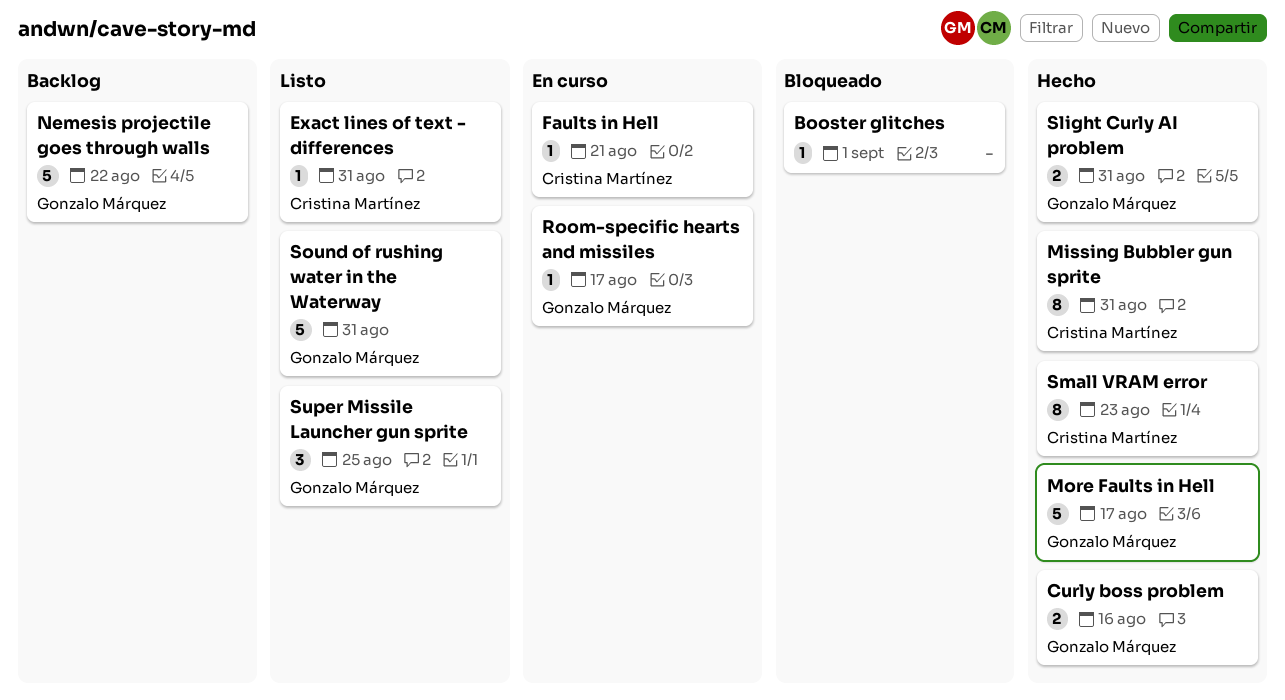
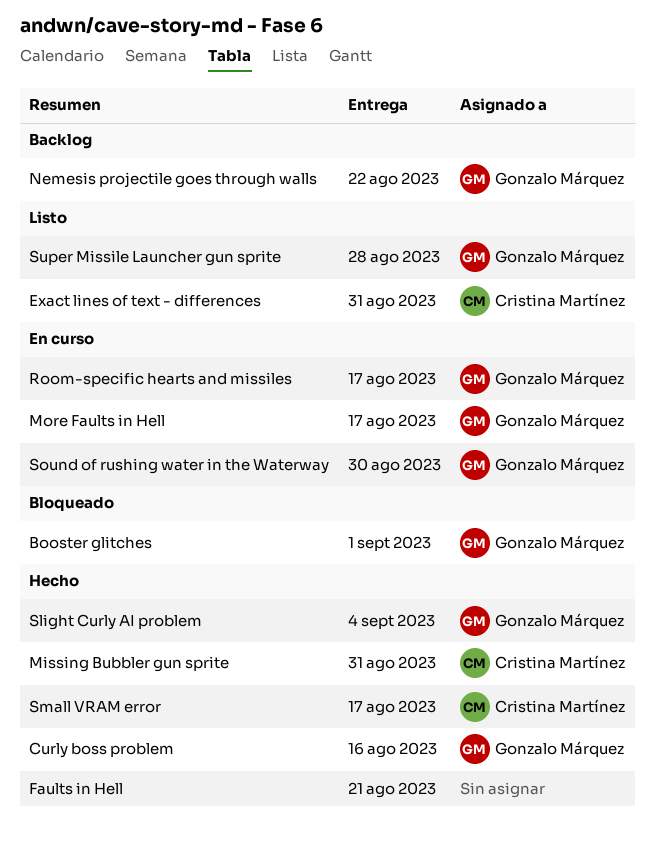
Booster glitches, owner: none -> Gonzalo Márquez
Faults in Hell, status: En curso -> Hecho
Faults in Hell, owner: Cristina Martínez -> none
More Faults in Hell, status: Hecho -> En curso
Slight Curly AI problem, due: Aug 31 -> Sep 4
Small VRAM error, due: Aug 23 -> Aug 17
Sound of rushing water in the Waterway, status: Listo -> En curso
Sound of rushing water in the Waterway, due: Aug 31 -> Aug 30
Super Missile Launcher gun sprite, due: Aug 25 -> Aug 28

